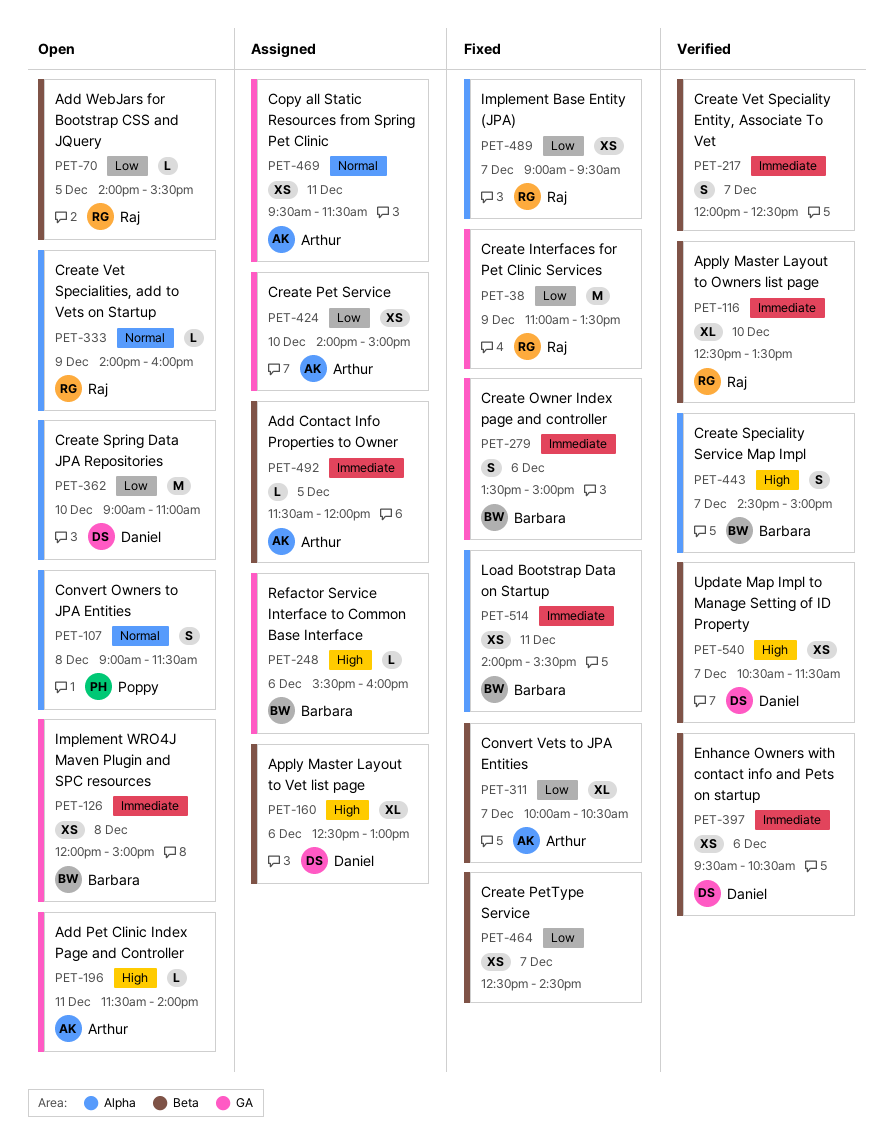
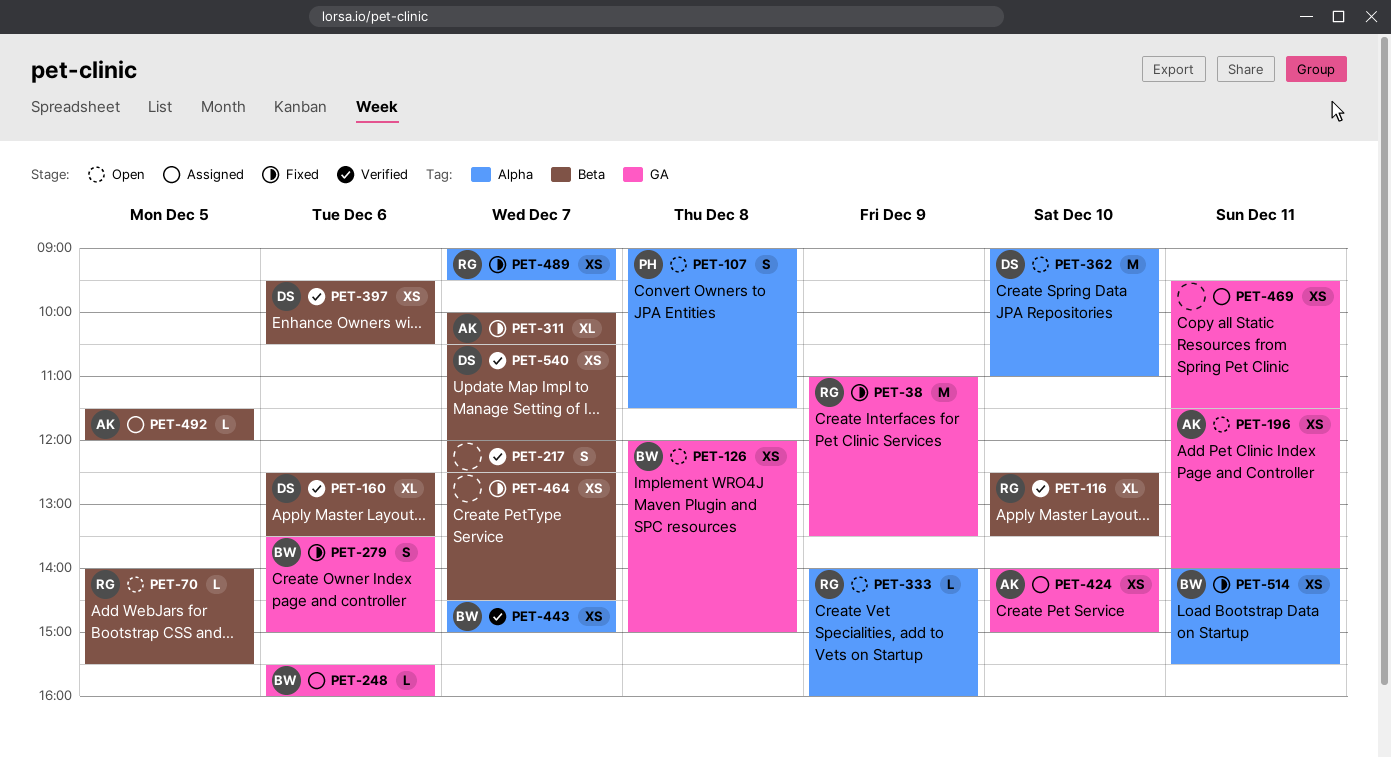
PET-160, status: Assigned -> Verified
PET-160, ends: 13:00 -> 13:30
PET-196, estimate: L -> XS
PET-443, estimate: S -> XS
PET-469, owner: Arthur -> none
PET-540, ends: 11:30 -> 12:00

